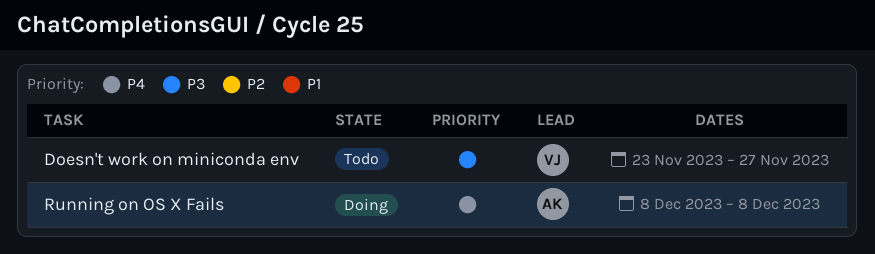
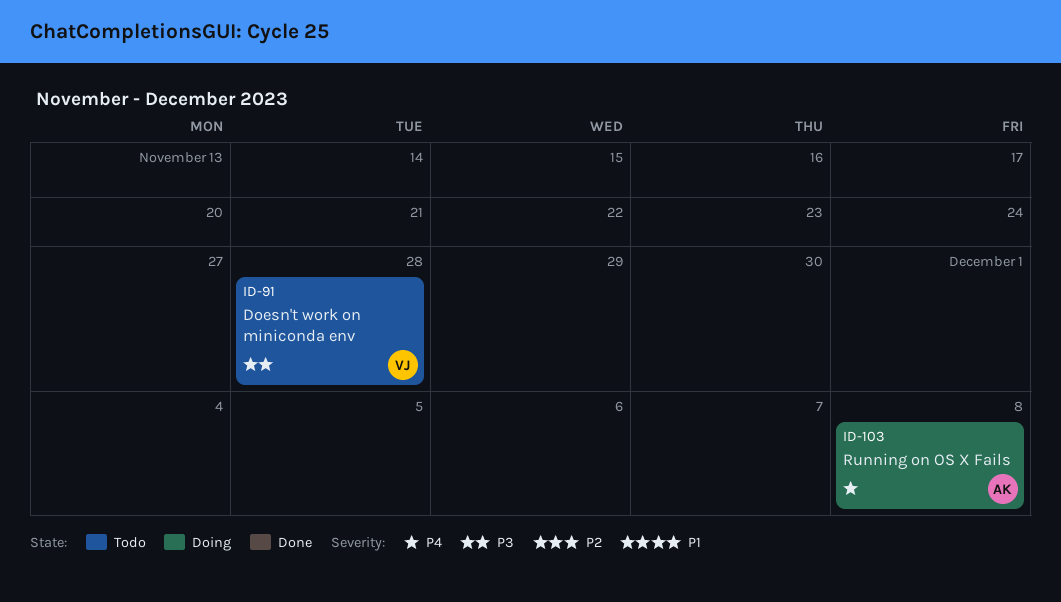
Doesn't work on miniconda env, due: Nov 27 -> Nov 28

